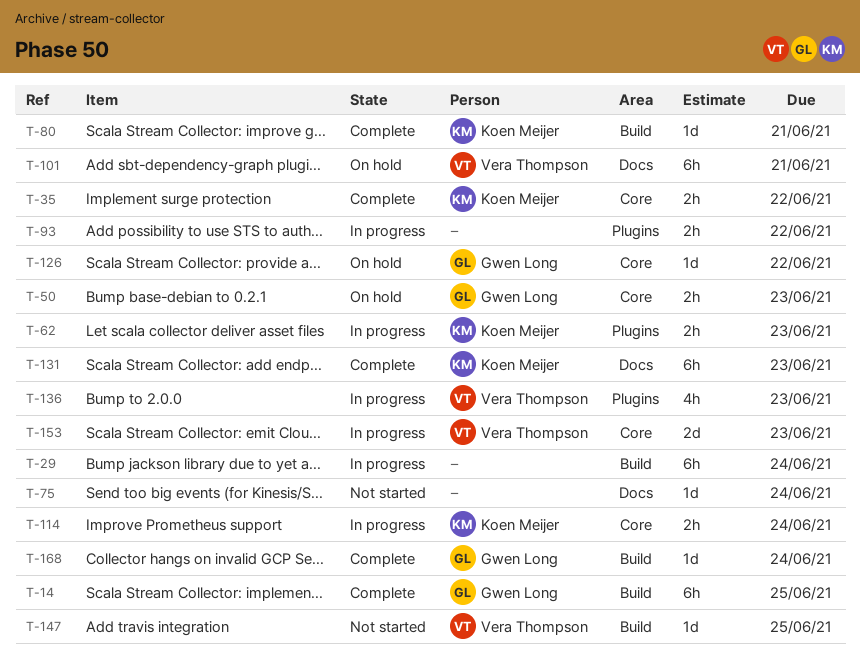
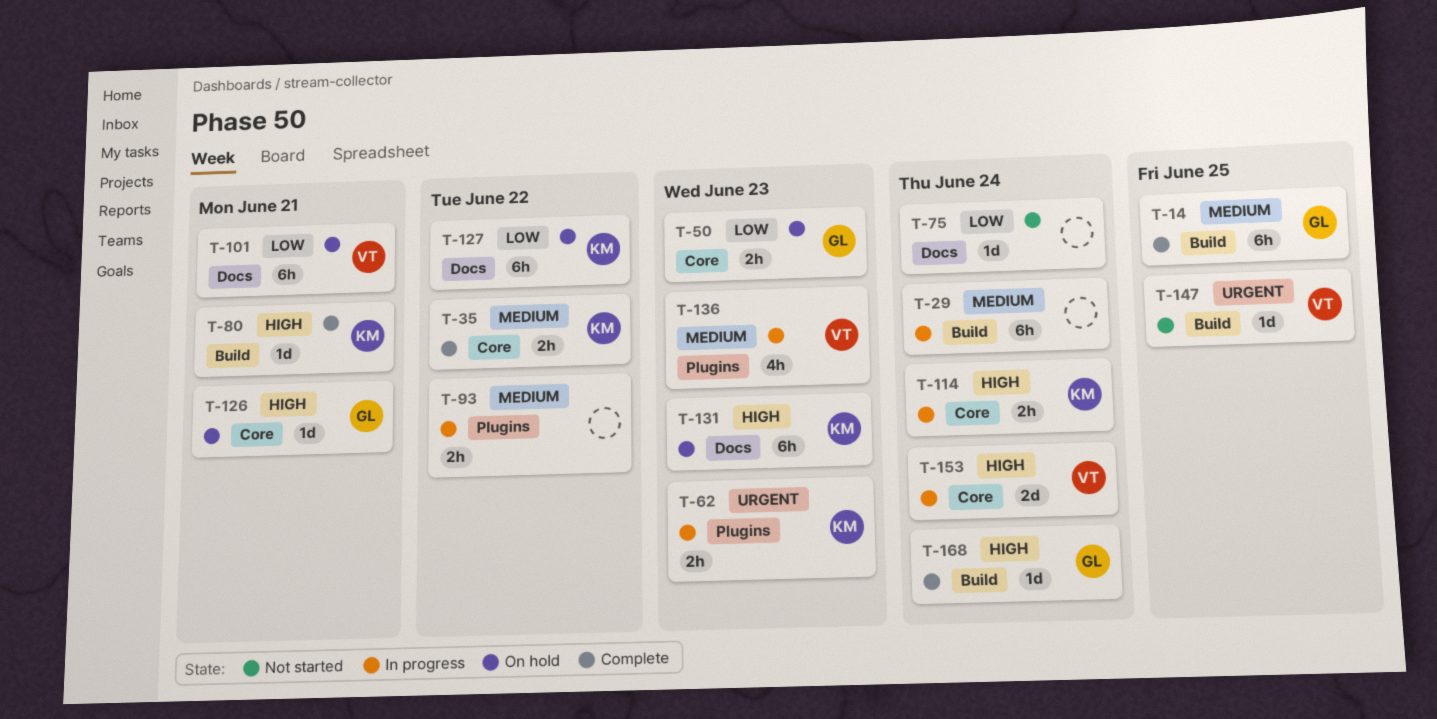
T-126, due: Jun 22 -> Jun 21
T-127: none -> present
T-131, status: Complete -> On hold
T-153, due: Jun 23 -> Jun 24

